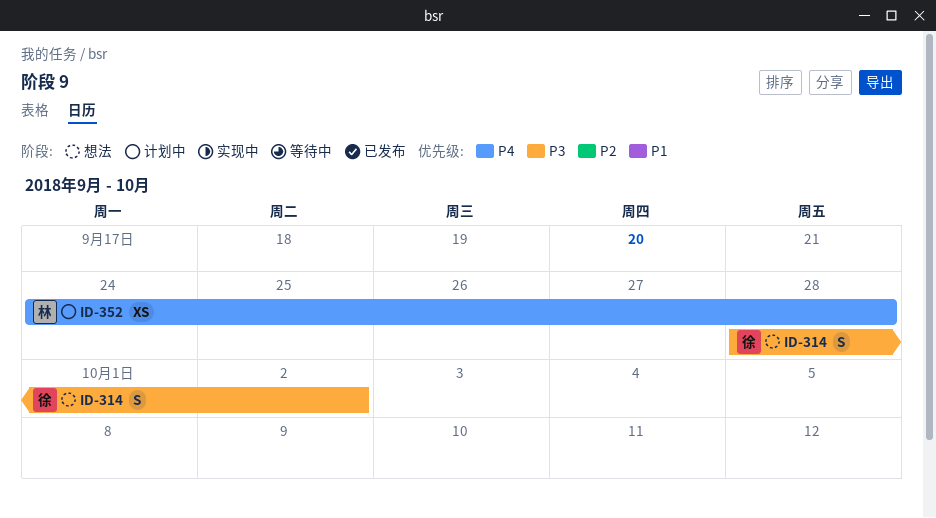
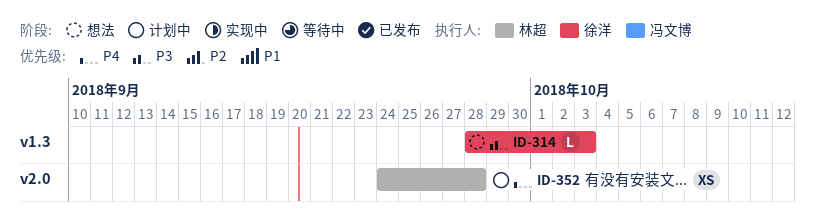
ID-314, estimate: S -> L
ID-314, due: Oct 2 -> Oct 3

